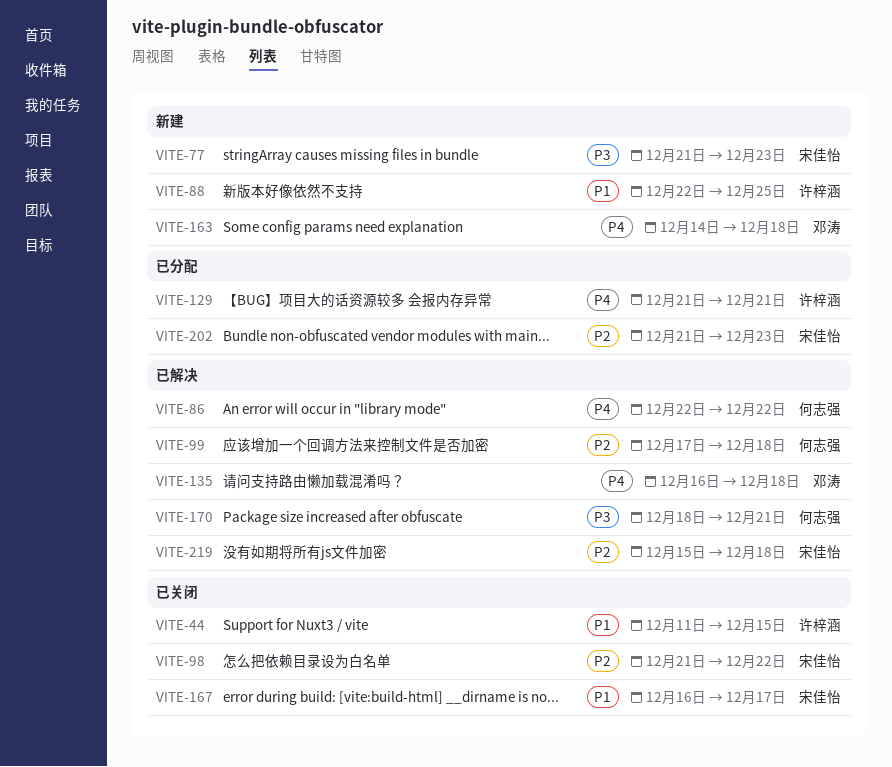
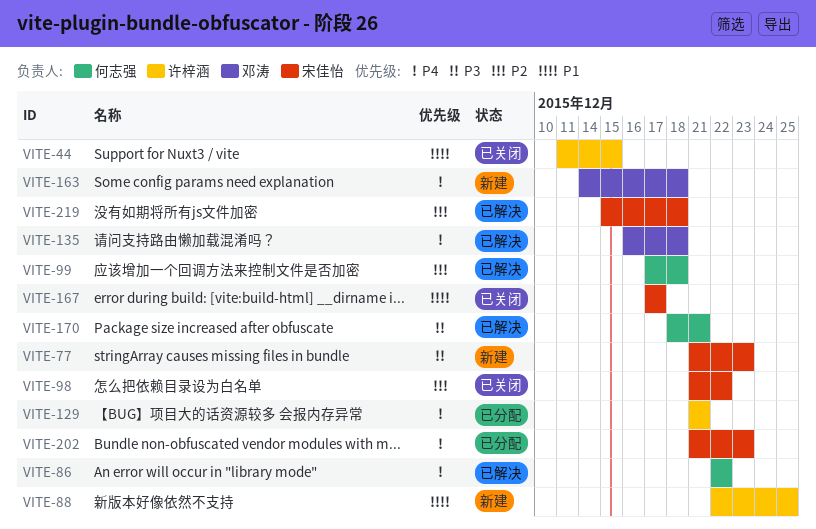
VITE-167, start: Dec 16 -> Dec 17
VITE-202, priority: P2 -> P4

